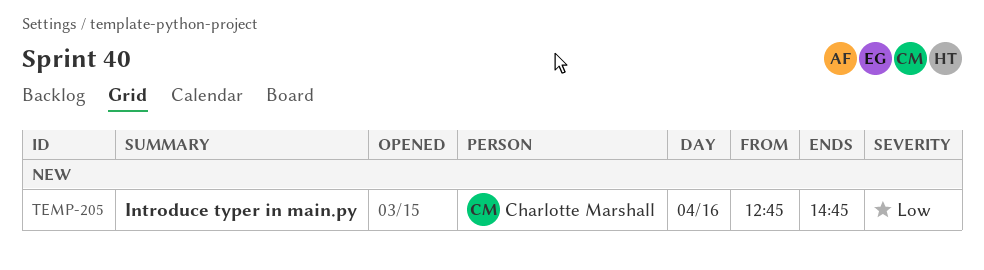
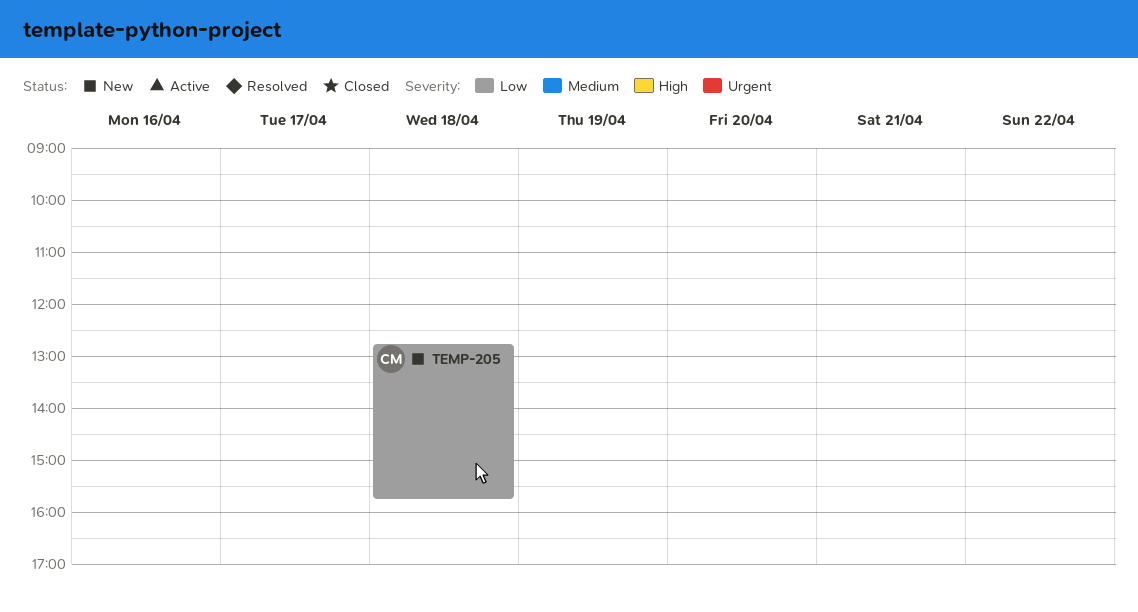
TEMP-205, day: Apr 16 -> Apr 18
TEMP-205, ends: 14:45 -> 15:45

